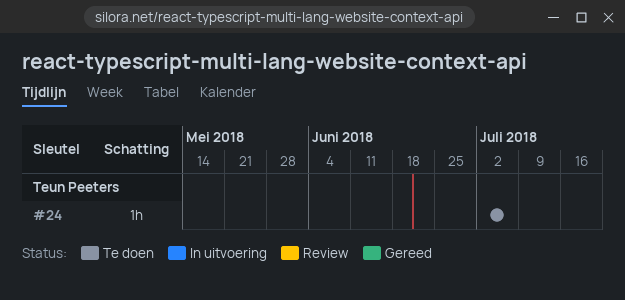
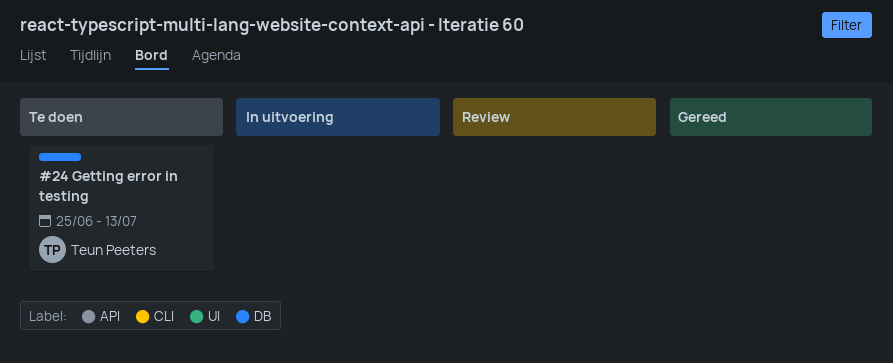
#24, start: Jul 2 -> Jun 25
#24, due: Jul 6 -> Jul 13

